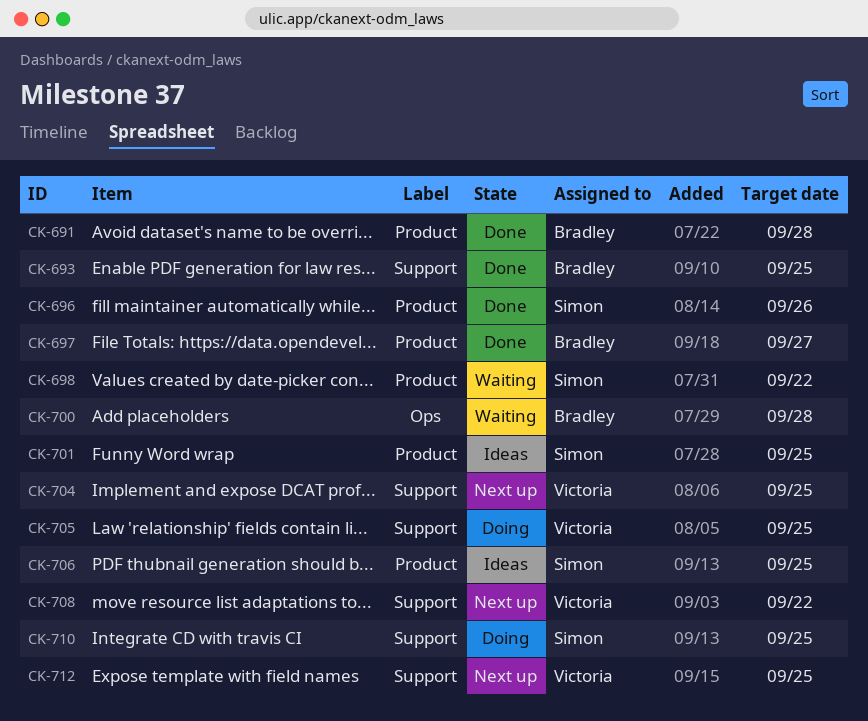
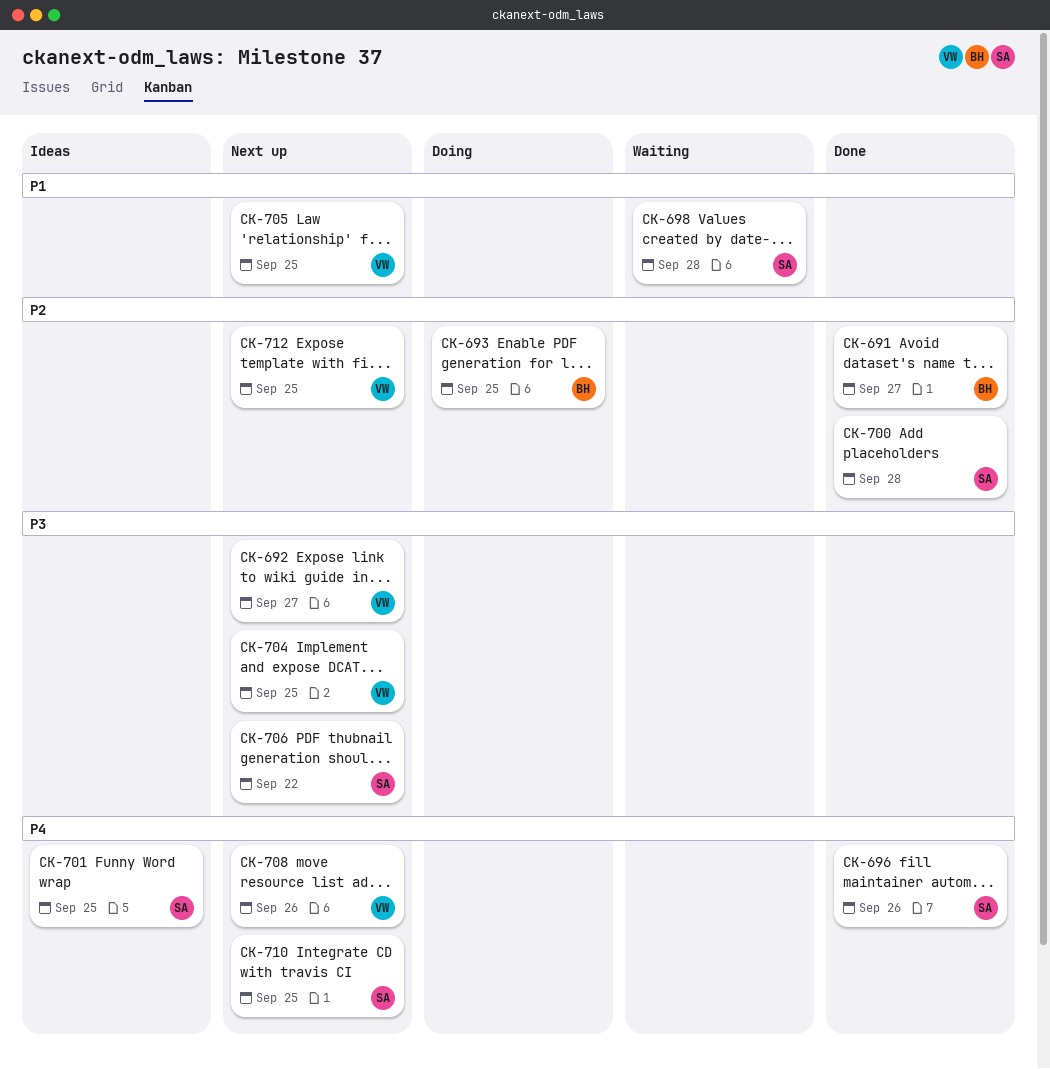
CK-691, due: Sep 28 -> Sep 27
CK-692: none -> present
CK-693, status: Done -> Doing
CK-697: present -> none
CK-698, due: Sep 22 -> Sep 28
CK-700, status: Waiting -> Done
CK-700, owner: Bradley -> Simon
CK-705, status: Doing -> Next up
CK-706, status: Ideas -> Next up
CK-706, due: Sep 25 -> Sep 22
CK-708, due: Sep 22 -> Sep 26
CK-710, status: Doing -> Next up

